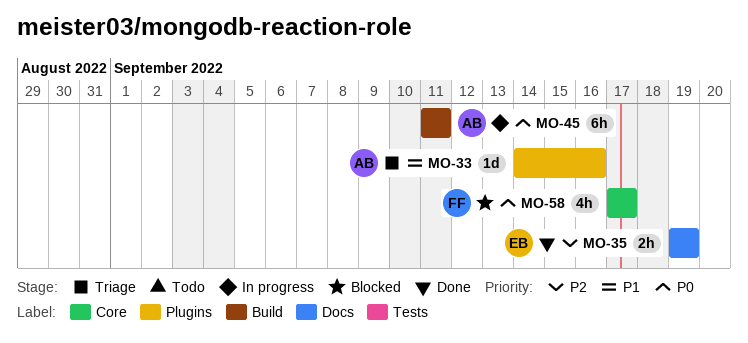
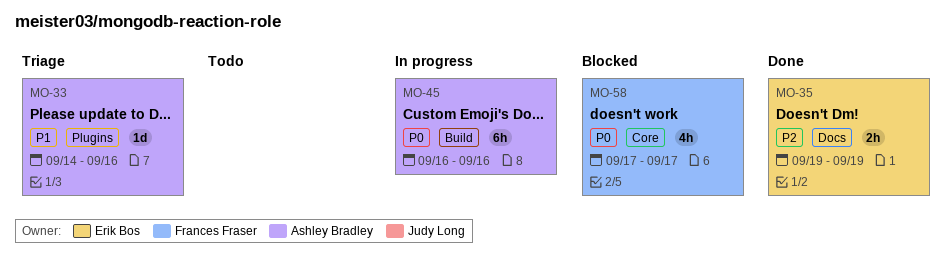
MO-45, start: Sep 11 -> Sep 16
MO-45, due: Sep 11 -> Sep 16

